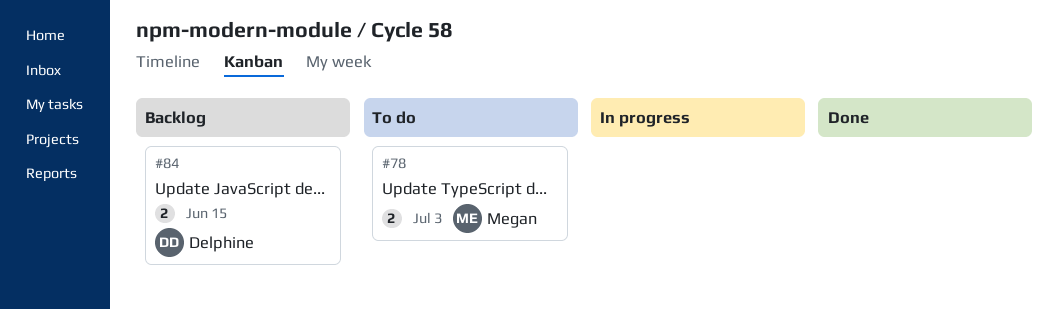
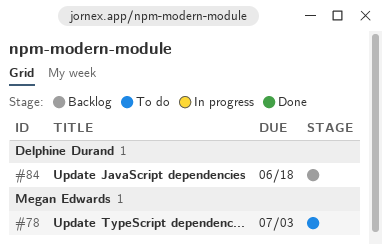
#84, due: Jun 15 -> Jun 18

